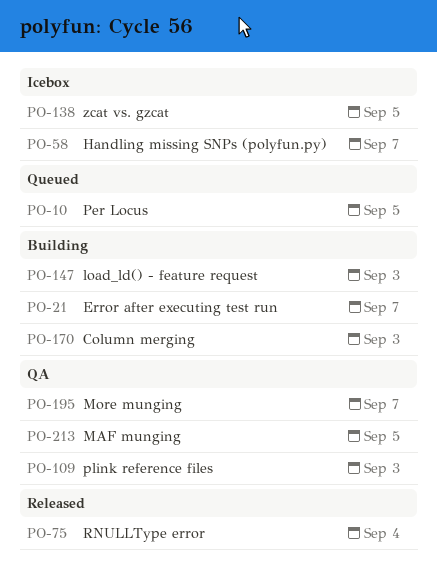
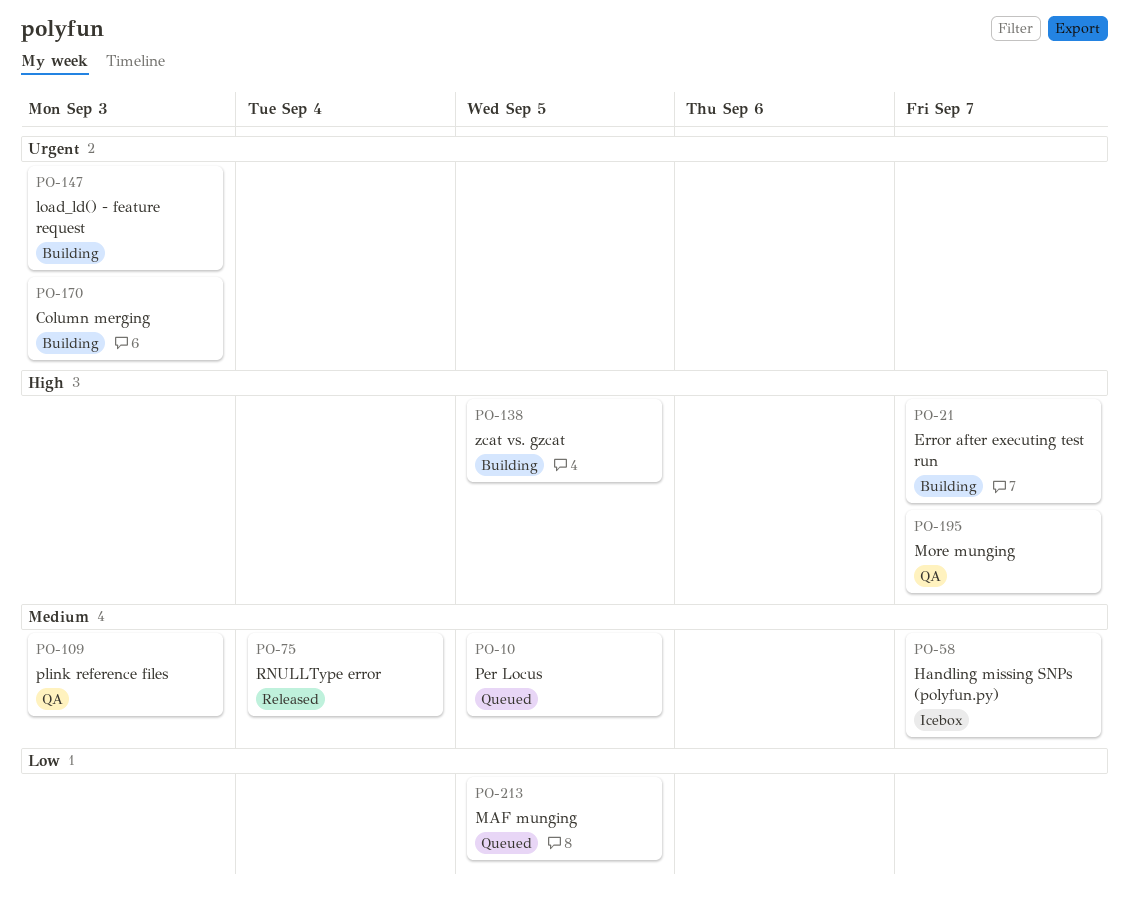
PO-138, status: Icebox -> Building
PO-213, status: QA -> Queued

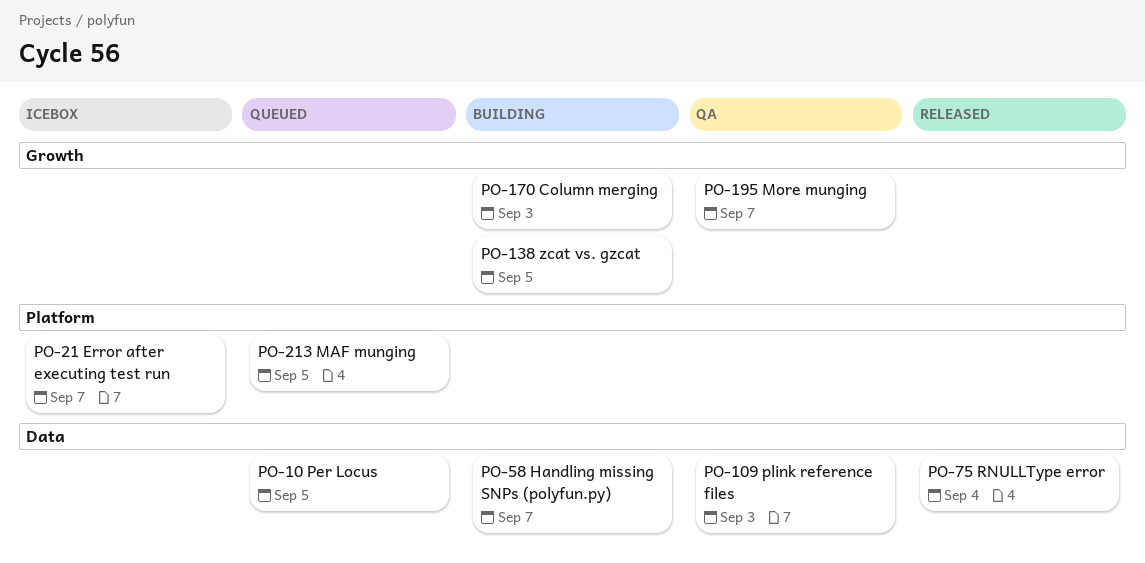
PO-21, status: Building -> Icebox
PO-58, status: Icebox -> Building
PO-147: present -> none

